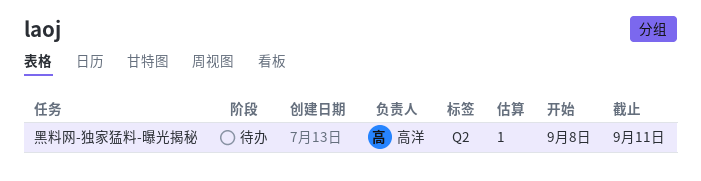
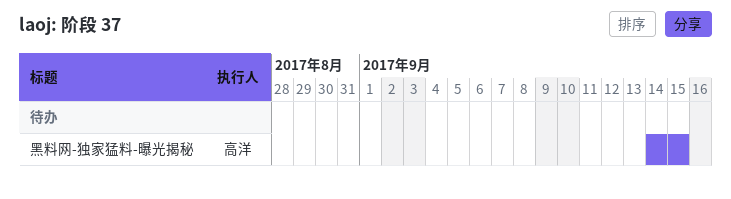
黑料网-独家猛料-曝光揭秘, start: Sep 8 -> Sep 14
黑料网-独家猛料-曝光揭秘, due: Sep 11 -> Sep 15

